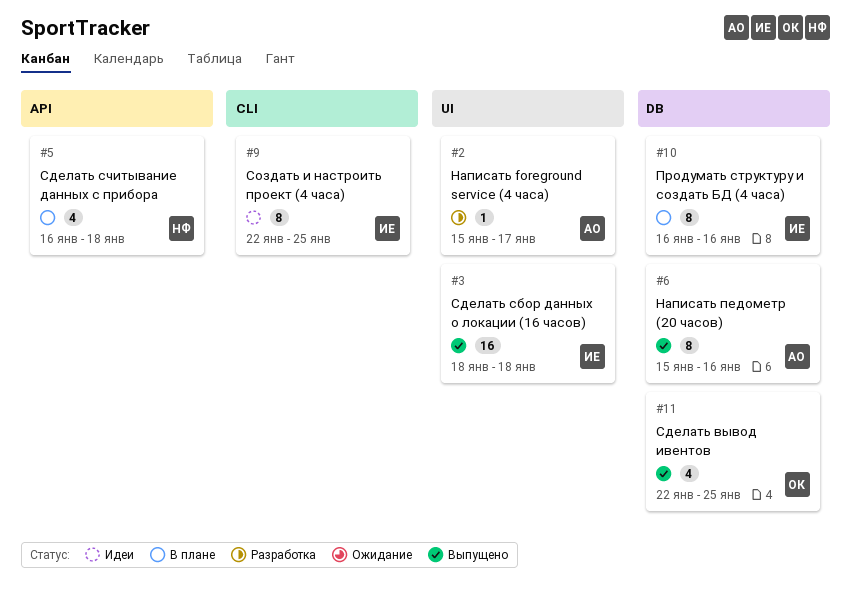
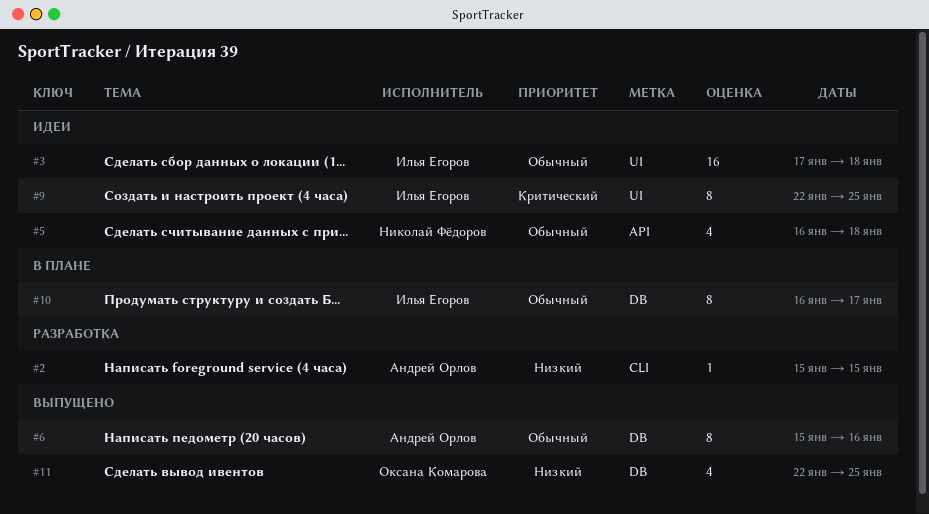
#2, label: UI -> CLI
#2, due: Jan 17 -> Jan 15
#3, status: Выпущено -> Идеи
#3, start: Jan 18 -> Jan 17
#5, status: В плане -> Идеи
#9, label: CLI -> UI
#10, due: Jan 16 -> Jan 17

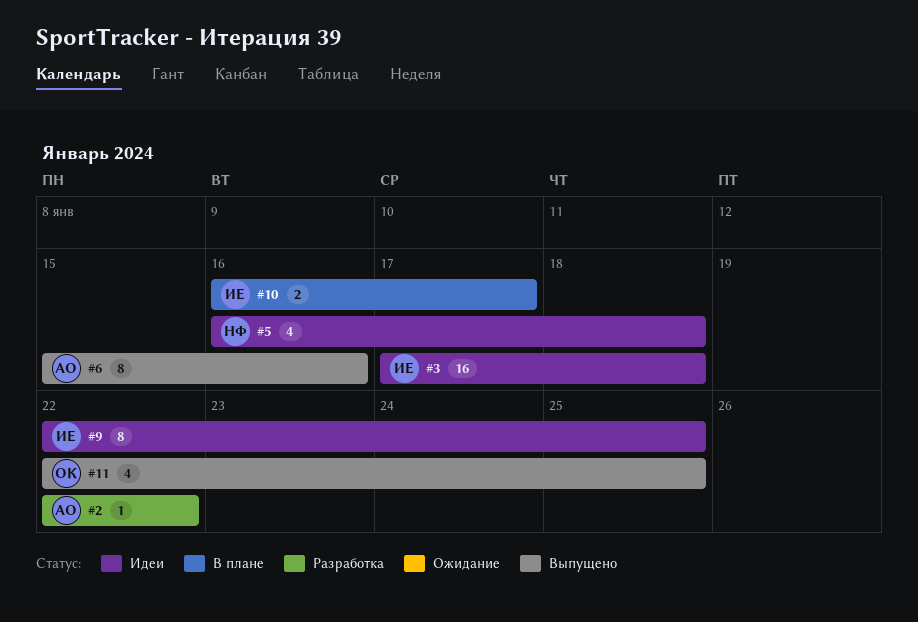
#2, start: Jan 15 -> Jan 22
#2, due: Jan 15 -> Jan 22
#10, estimate: 8 -> 2

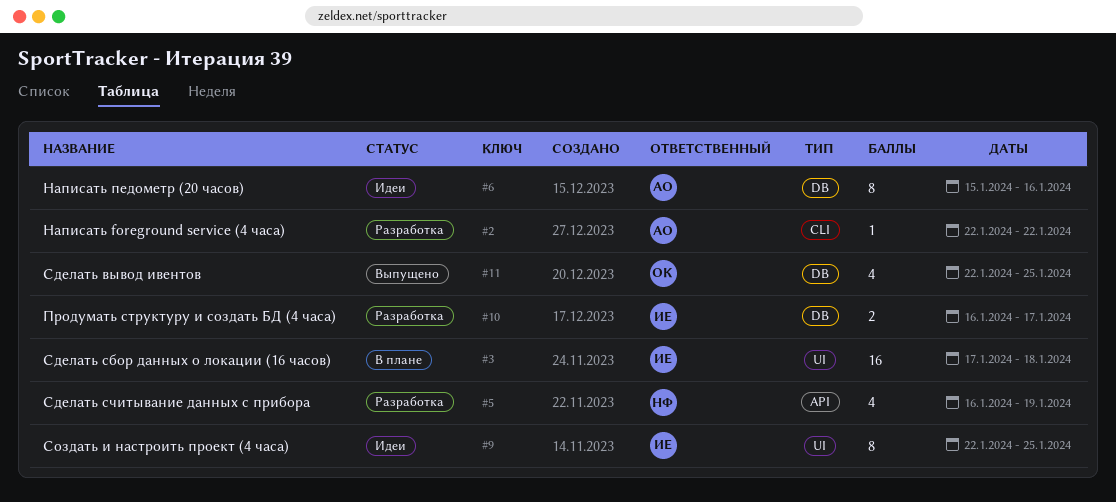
#3, status: Идеи -> В плане
#5, status: Идеи -> Разработка
#5, due: Jan 18 -> Jan 19
#6, status: Выпущено -> Идеи
#10, status: В плане -> Разработка

